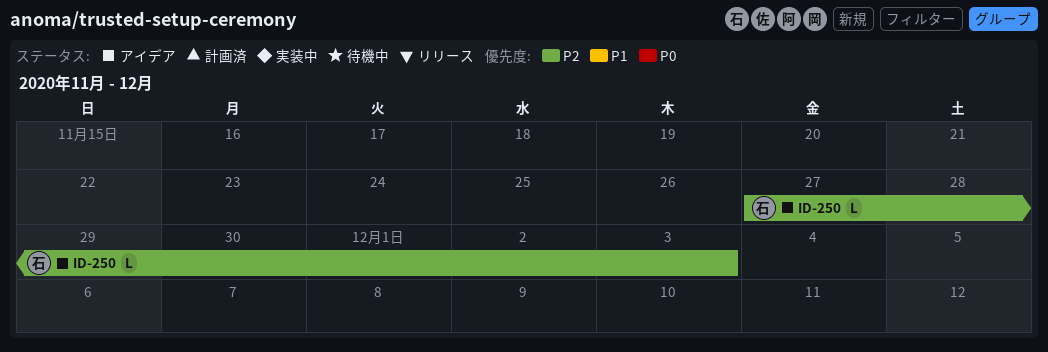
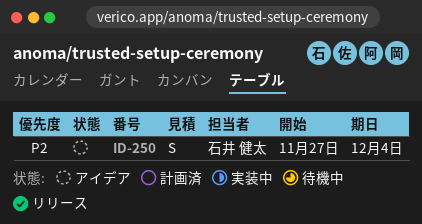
ID-250, estimate: L -> S
ID-250, due: Dec 3 -> Dec 4

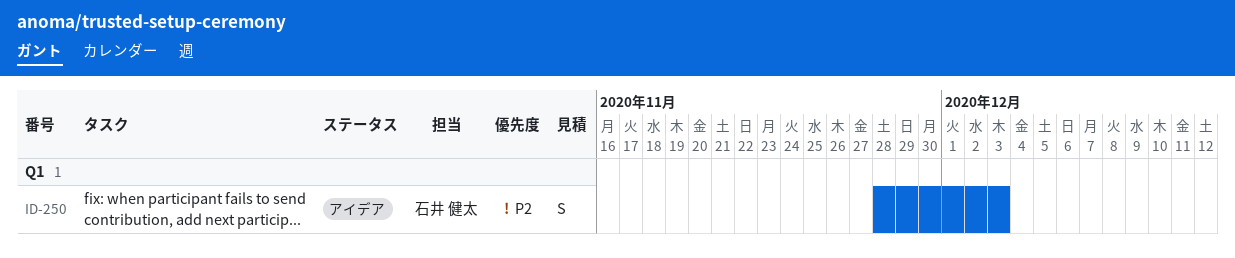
ID-250, start: Nov 27 -> Nov 28
ID-250, due: Dec 4 -> Dec 3

